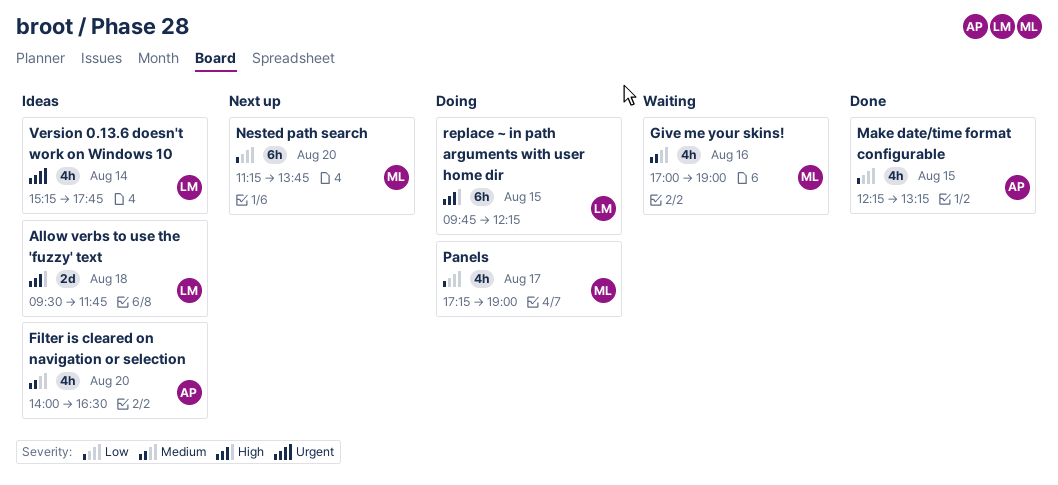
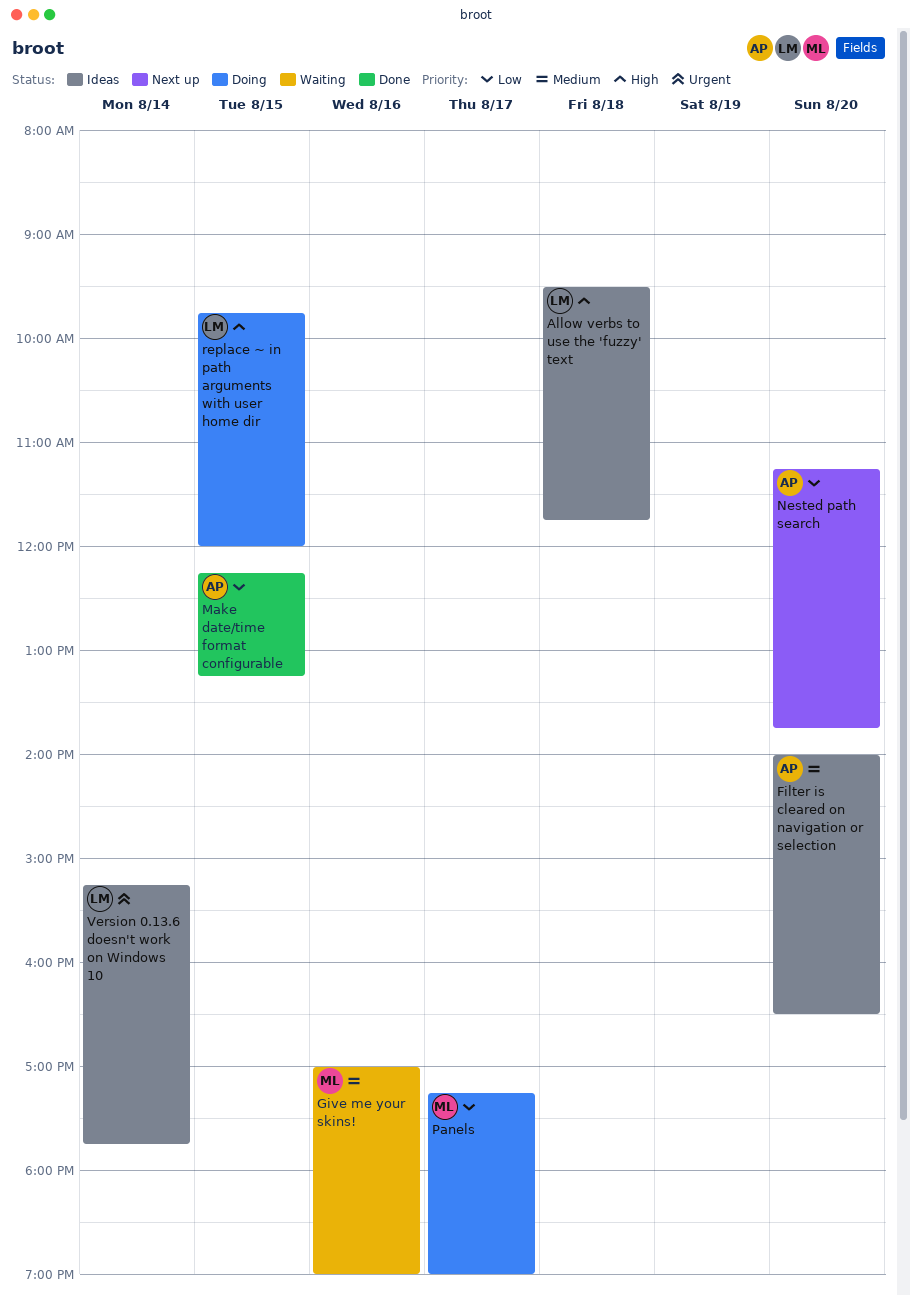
Nested path search, owner: ML -> AP
replace ~ in path arguments with user home dir, ends: 12:15 -> 12:00

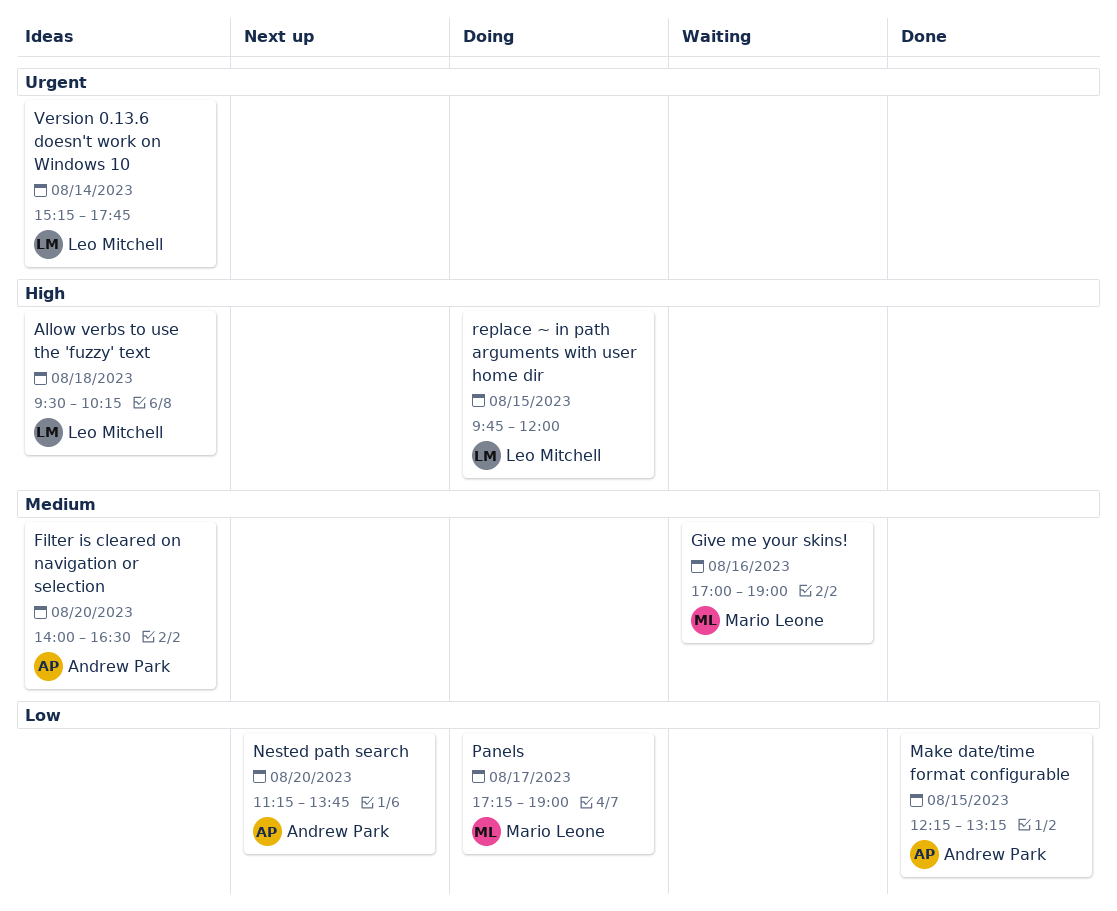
Allow verbs to use the 'fuzzy' text, ends: 11:45 -> 10:15

